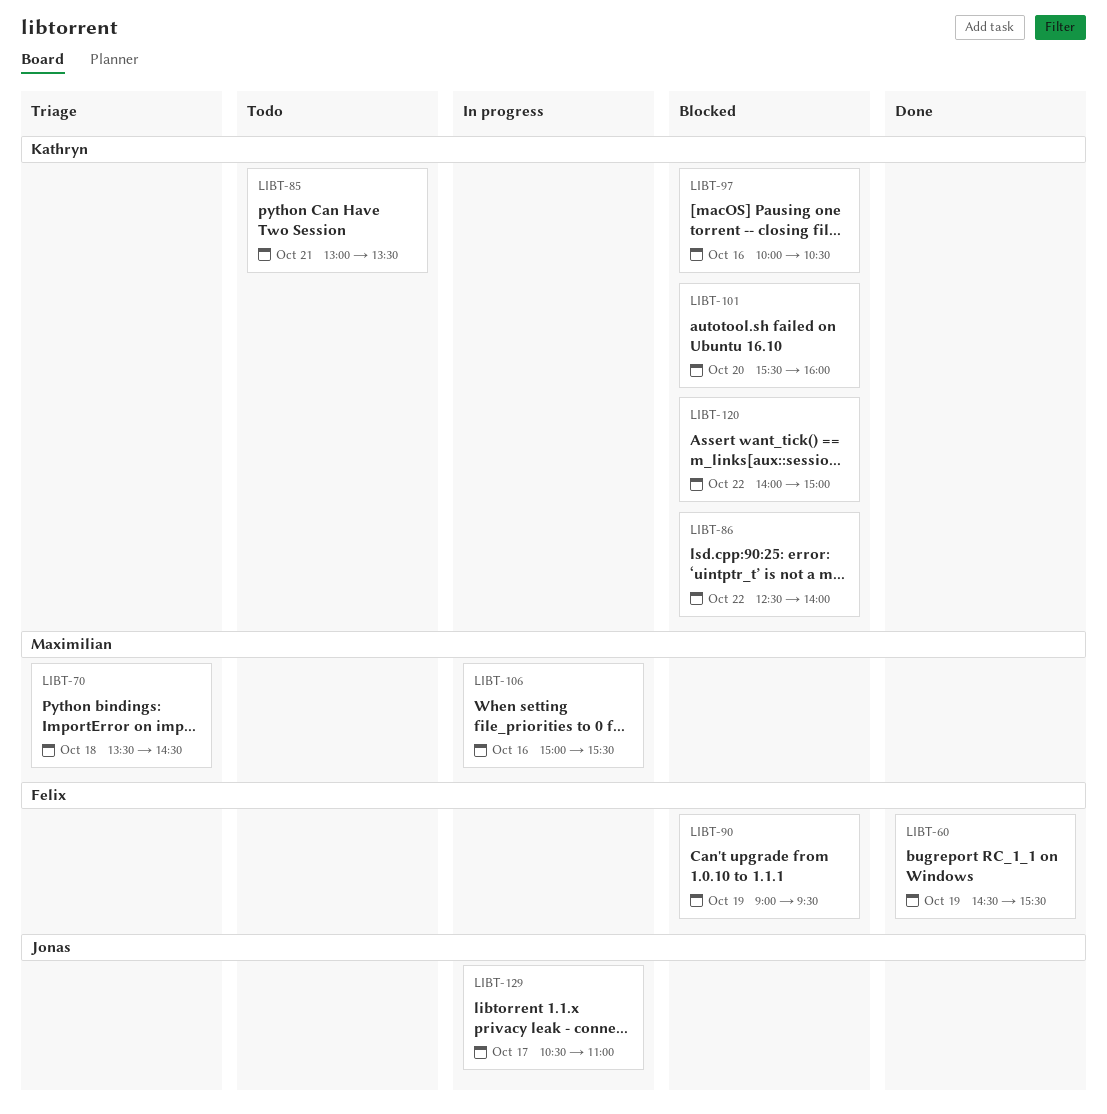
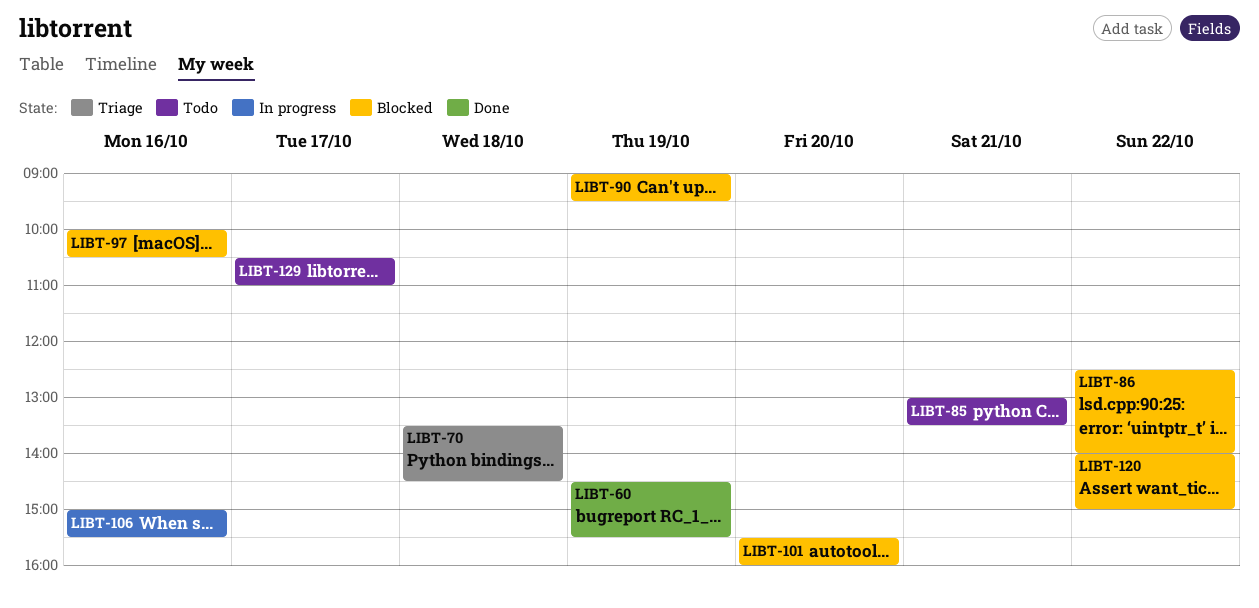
LIBT-129, status: In progress -> Todo

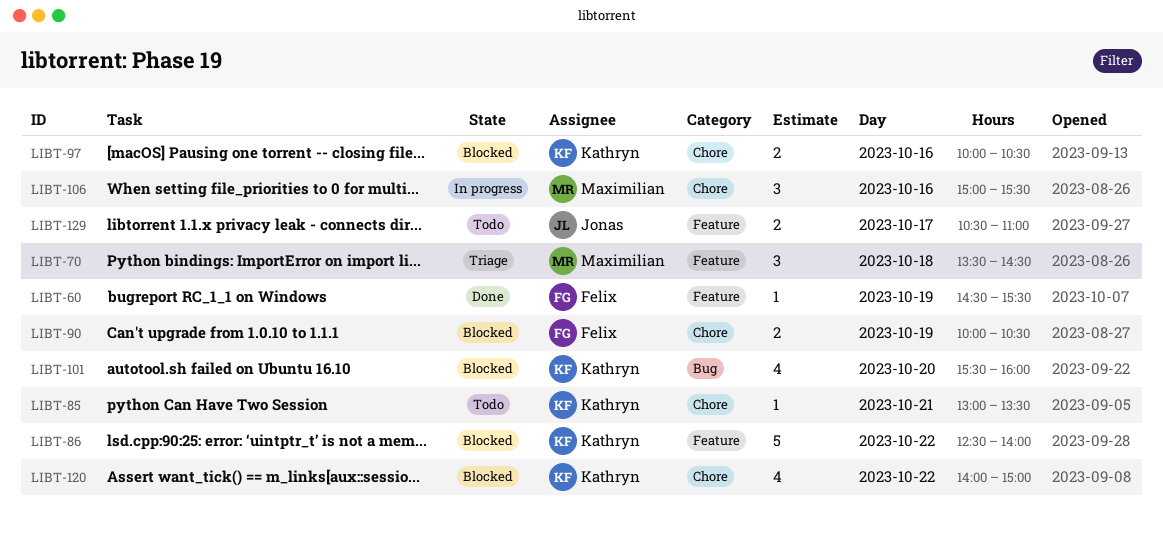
LIBT-90, begins: 09:00 -> 10:00
LIBT-90, ends: 09:30 -> 10:30

